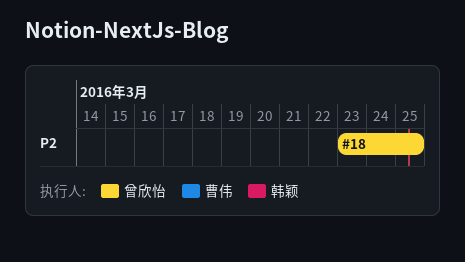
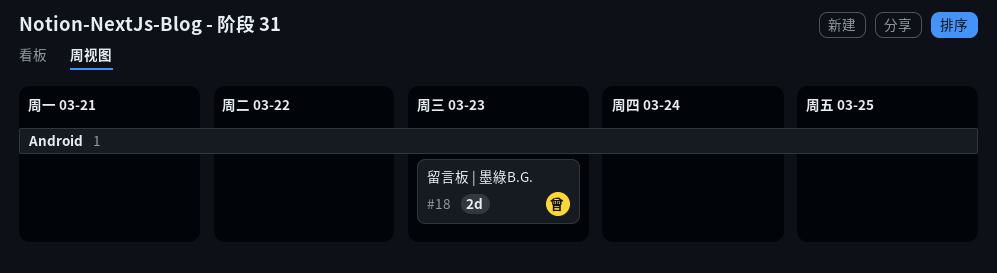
#18, due: Mar 25 -> Mar 23

